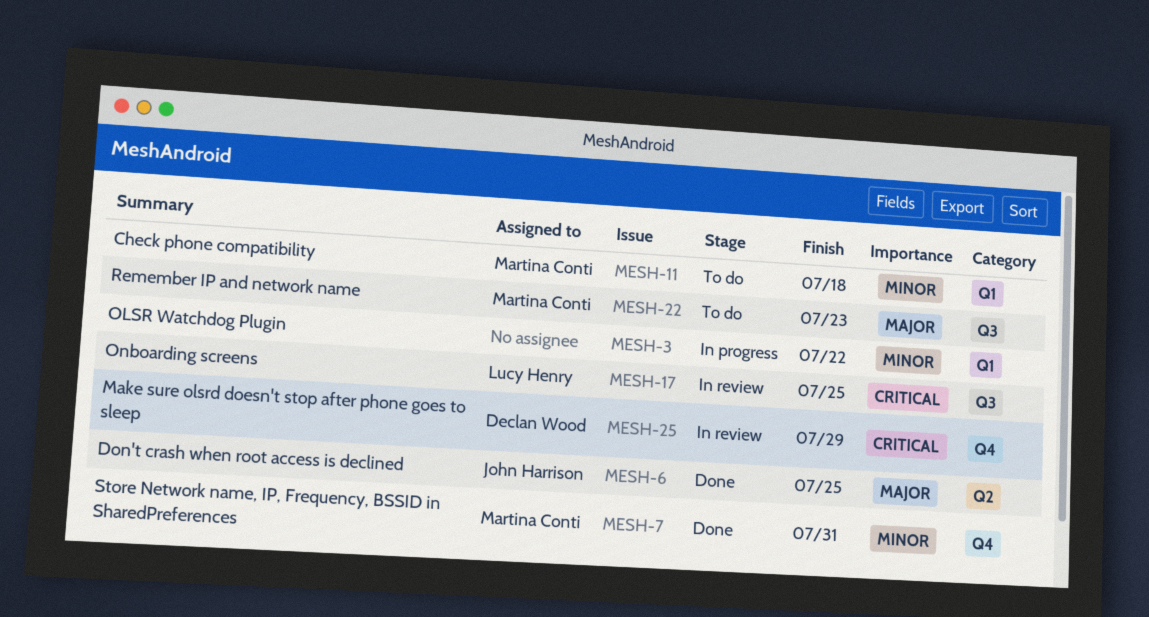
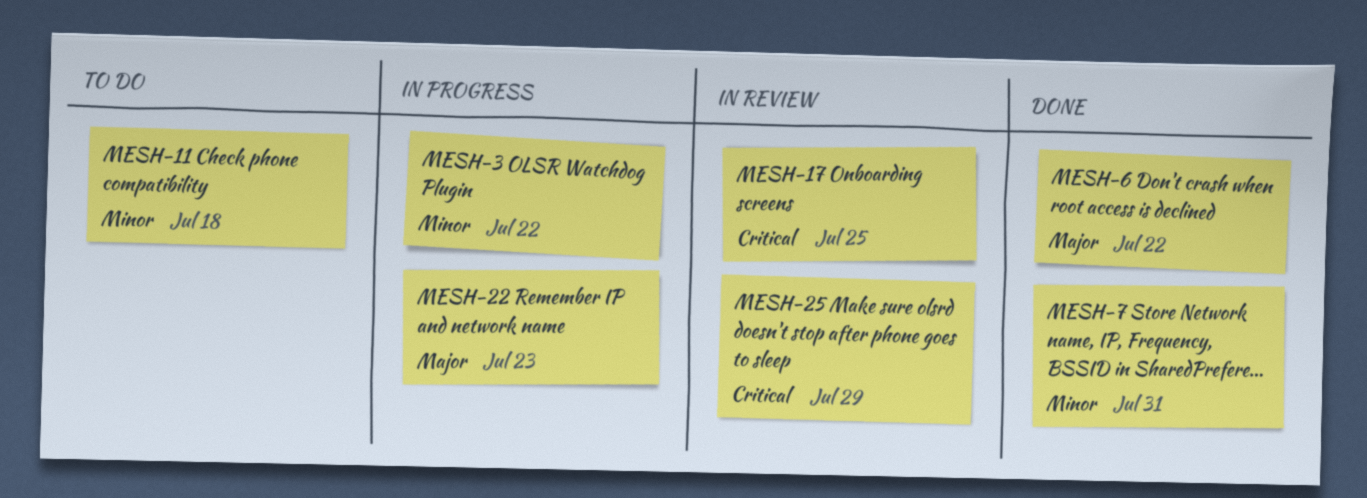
MESH-6, due: Jul 25 -> Jul 22
MESH-22, status: To do -> In progress

